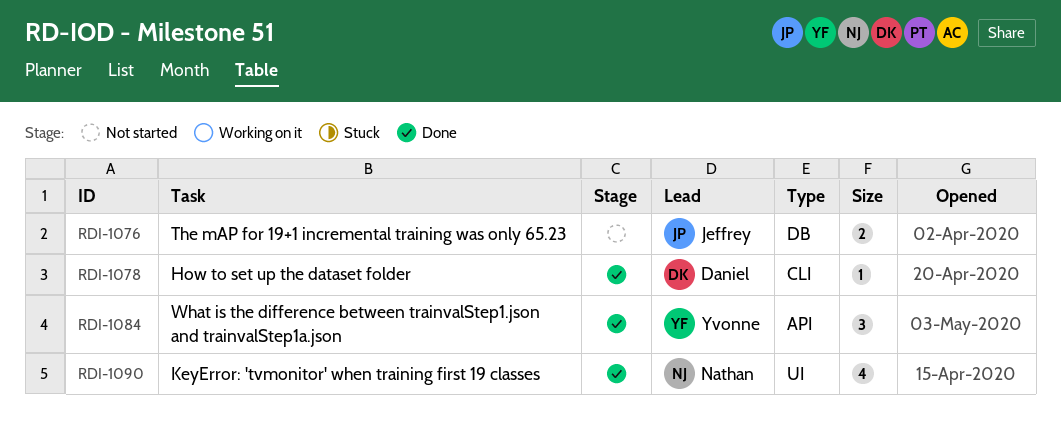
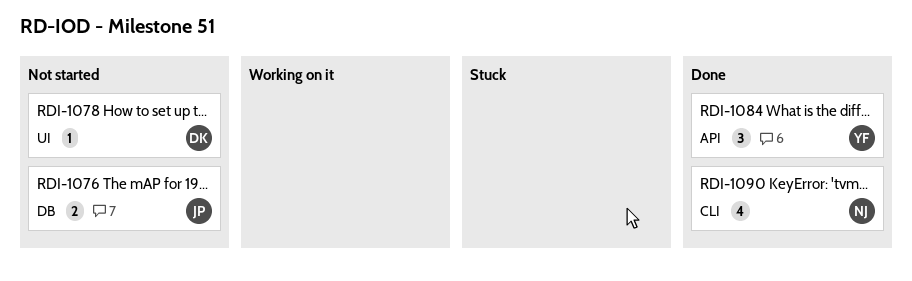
RDI-1078, status: Done -> Not started
RDI-1078, label: CLI -> UI
RDI-1090, label: UI -> CLI

